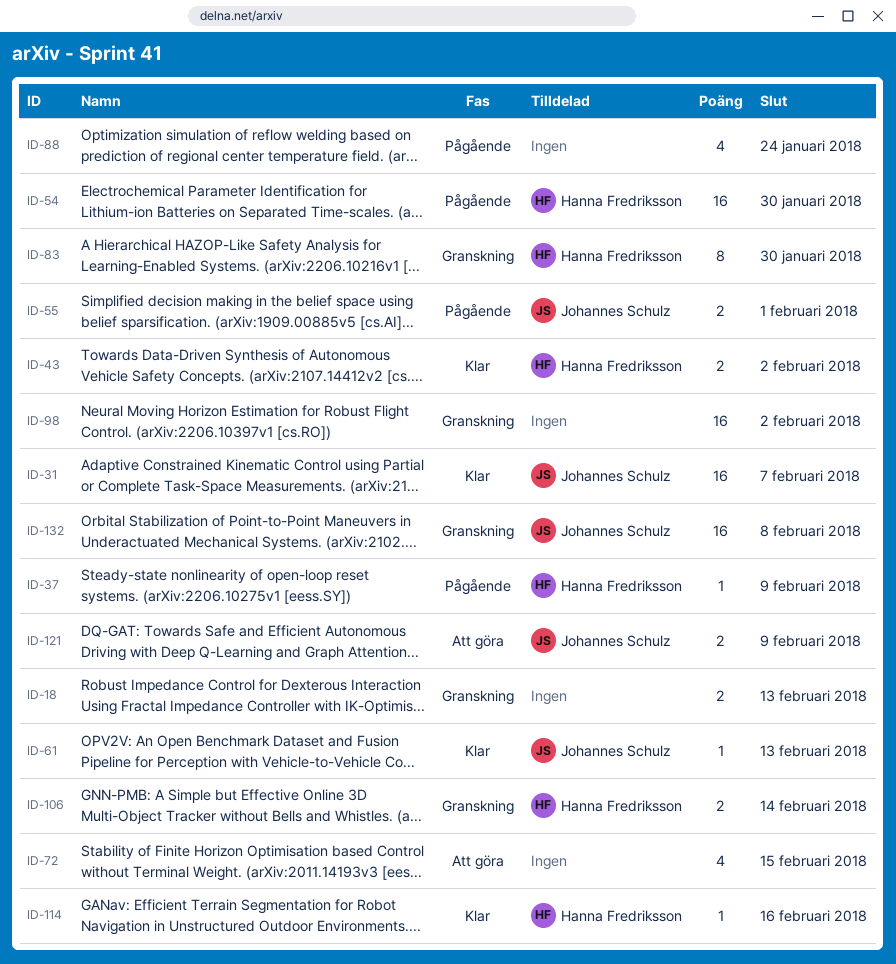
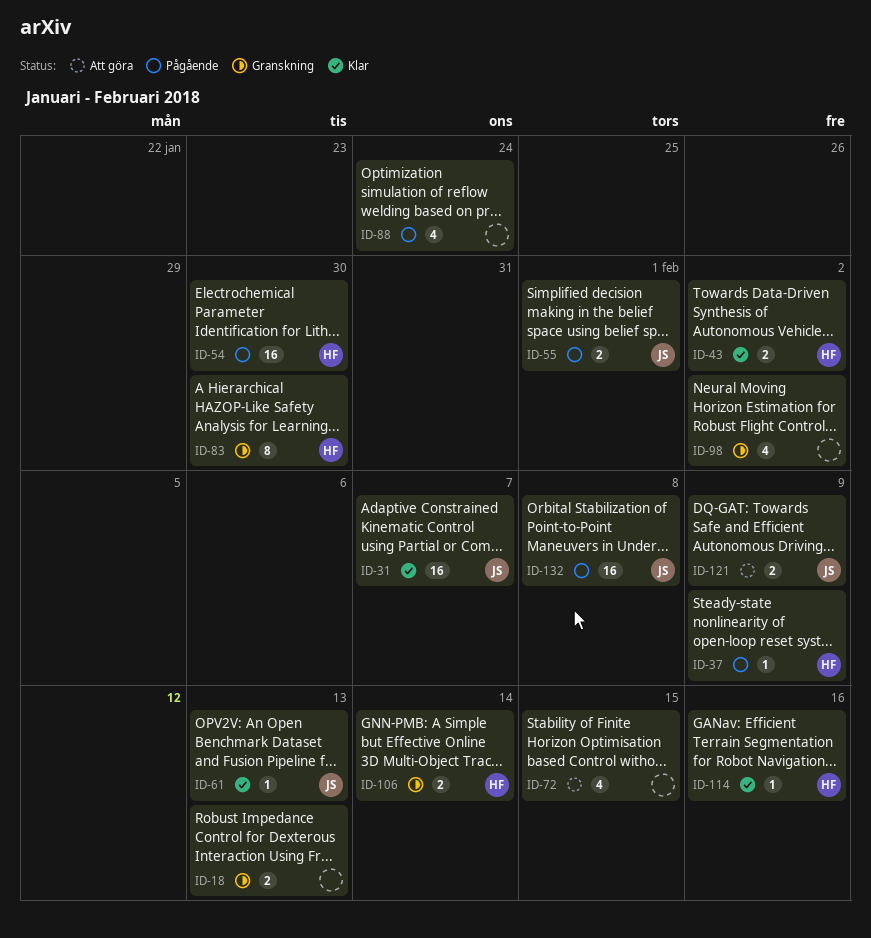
ID-98, estimate: 16 -> 4
ID-132, status: Granskning -> Pågående

